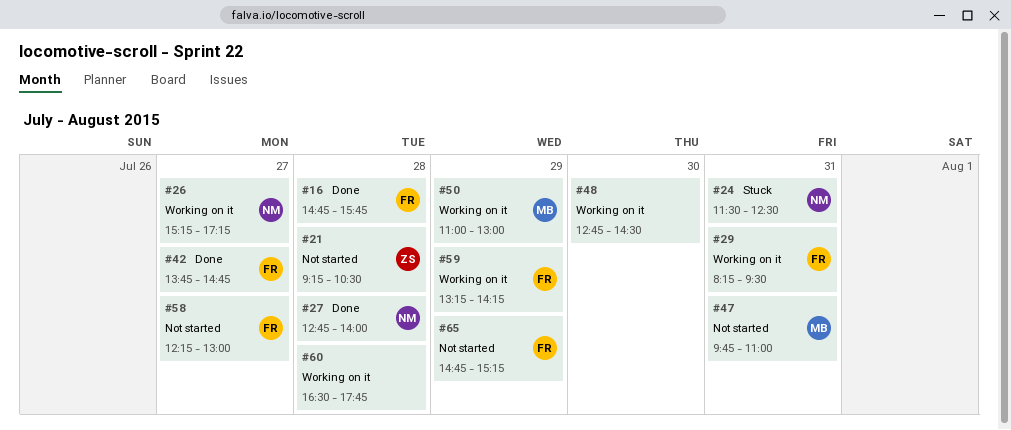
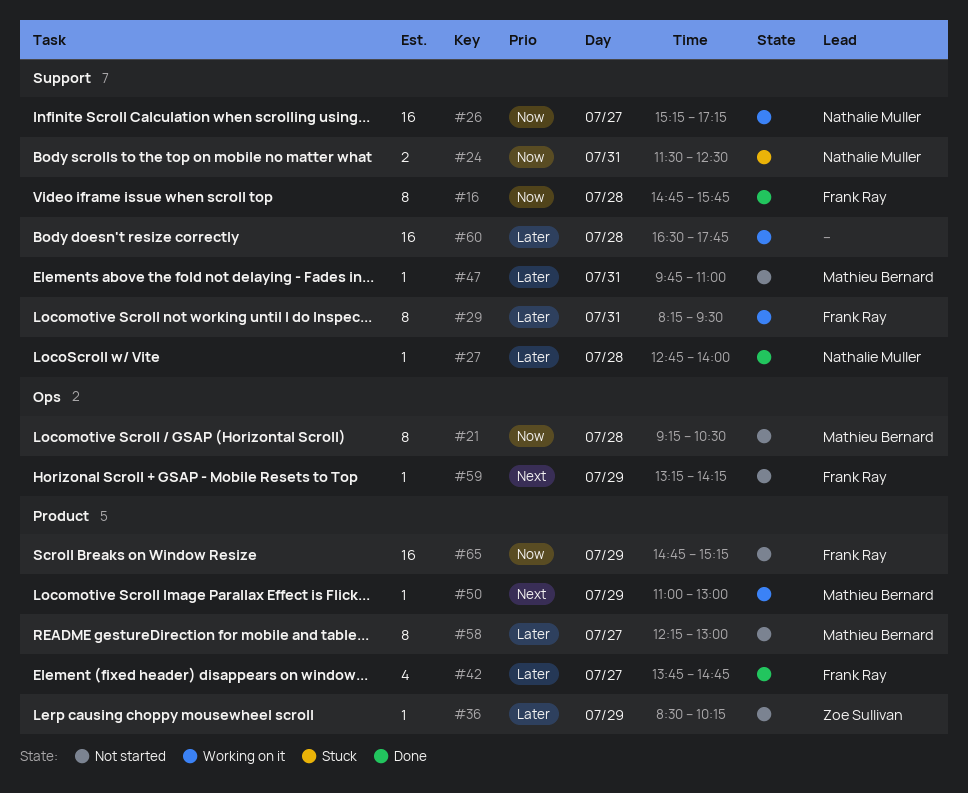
#21, owner: Zoe Sullivan -> Mathieu Bernard
#36: none -> present
#48: present -> none
#58, owner: Frank Ray -> Mathieu Bernard
#59, status: Working on it -> Not started

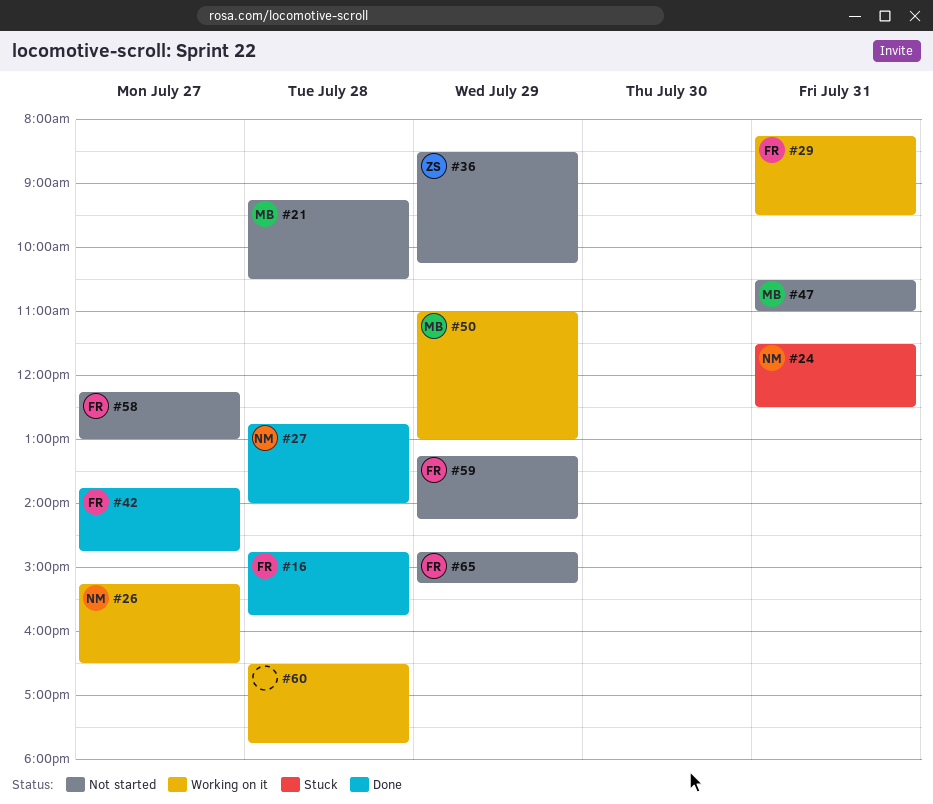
#26, ends: 17:15 -> 16:30
#47, begins: 09:45 -> 10:30
#58, owner: Mathieu Bernard -> Frank Ray

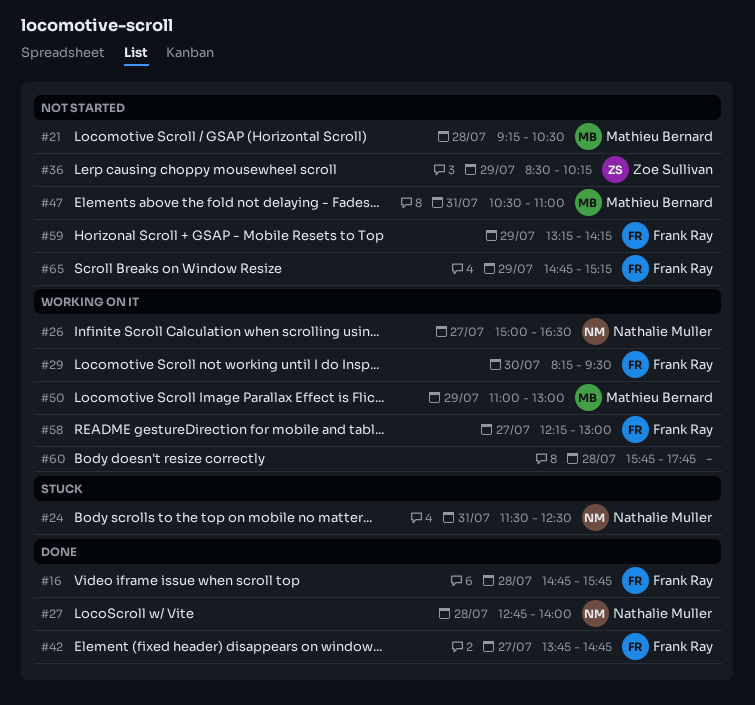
#26, begins: 15:15 -> 15:00
#29, day: Jul 31 -> Jul 30
#58, status: Not started -> Working on it
#60, begins: 16:30 -> 15:45

